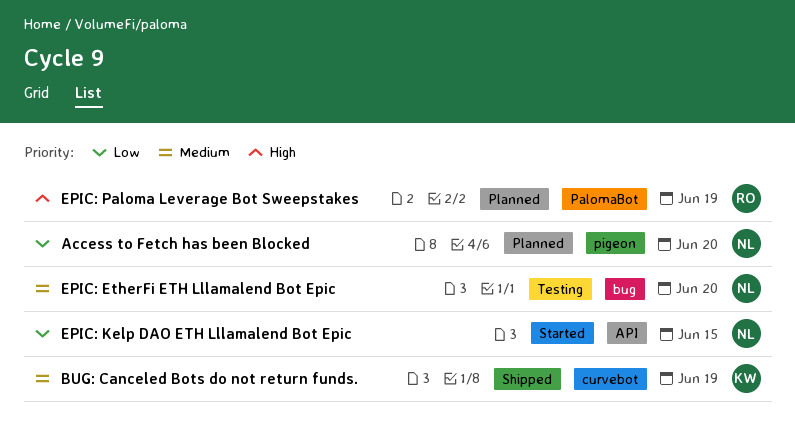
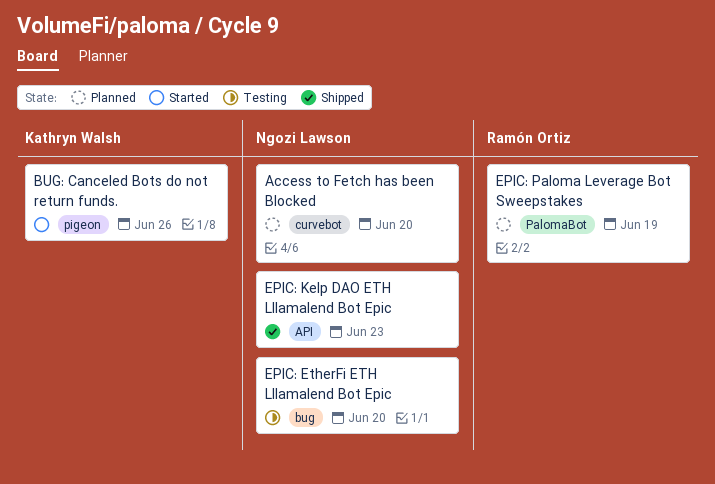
Access to Fetch has been Blocked, label: pigeon -> curvebot
BUG: Canceled Bots do not return funds., status: Shipped -> Started
BUG: Canceled Bots do not return funds., label: curvebot -> pigeon
BUG: Canceled Bots do not return funds., due: Jun 19 -> Jun 26
EPIC: Kelp DAO ETH Lllamalend Bot Epic, status: Started -> Shipped
EPIC: Kelp DAO ETH Lllamalend Bot Epic, due: Jun 15 -> Jun 23

